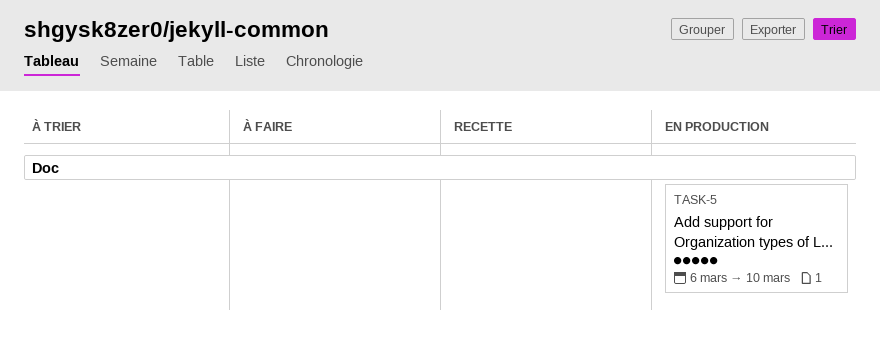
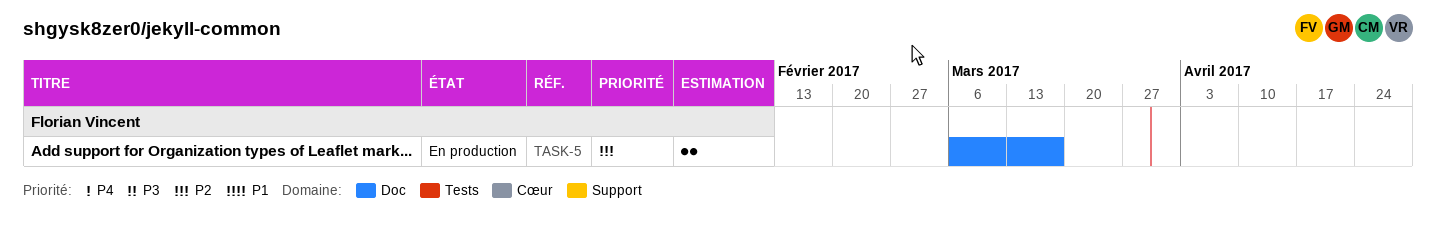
TASK-5, estimate: 5 -> 2
TASK-5, due: Mar 10 -> Mar 17

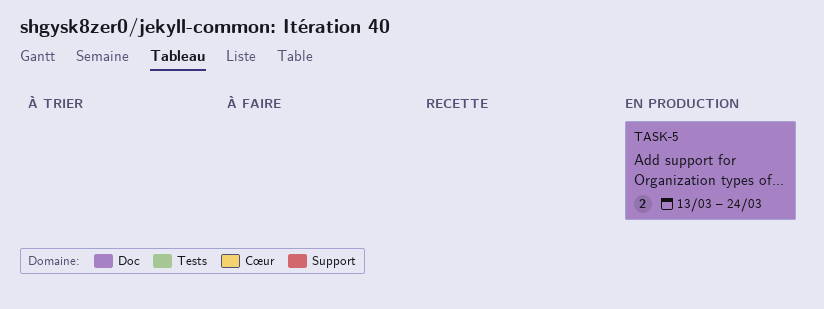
TASK-5, start: Mar 6 -> Mar 13
TASK-5, due: Mar 17 -> Mar 24

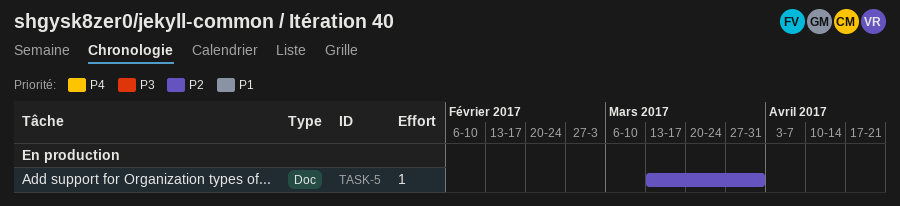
TASK-5, estimate: 2 -> 1
TASK-5, due: Mar 24 -> Mar 31

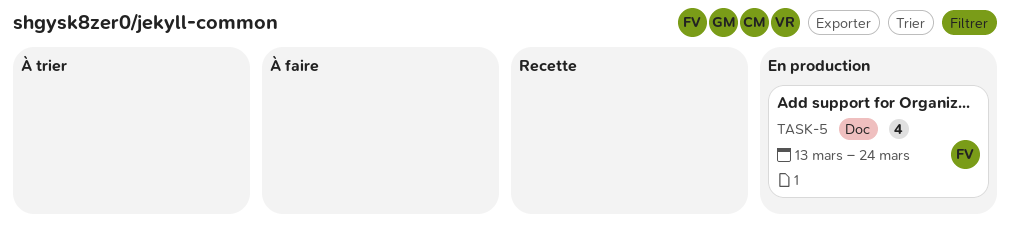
TASK-5, estimate: 1 -> 4
TASK-5, due: Mar 31 -> Mar 24

